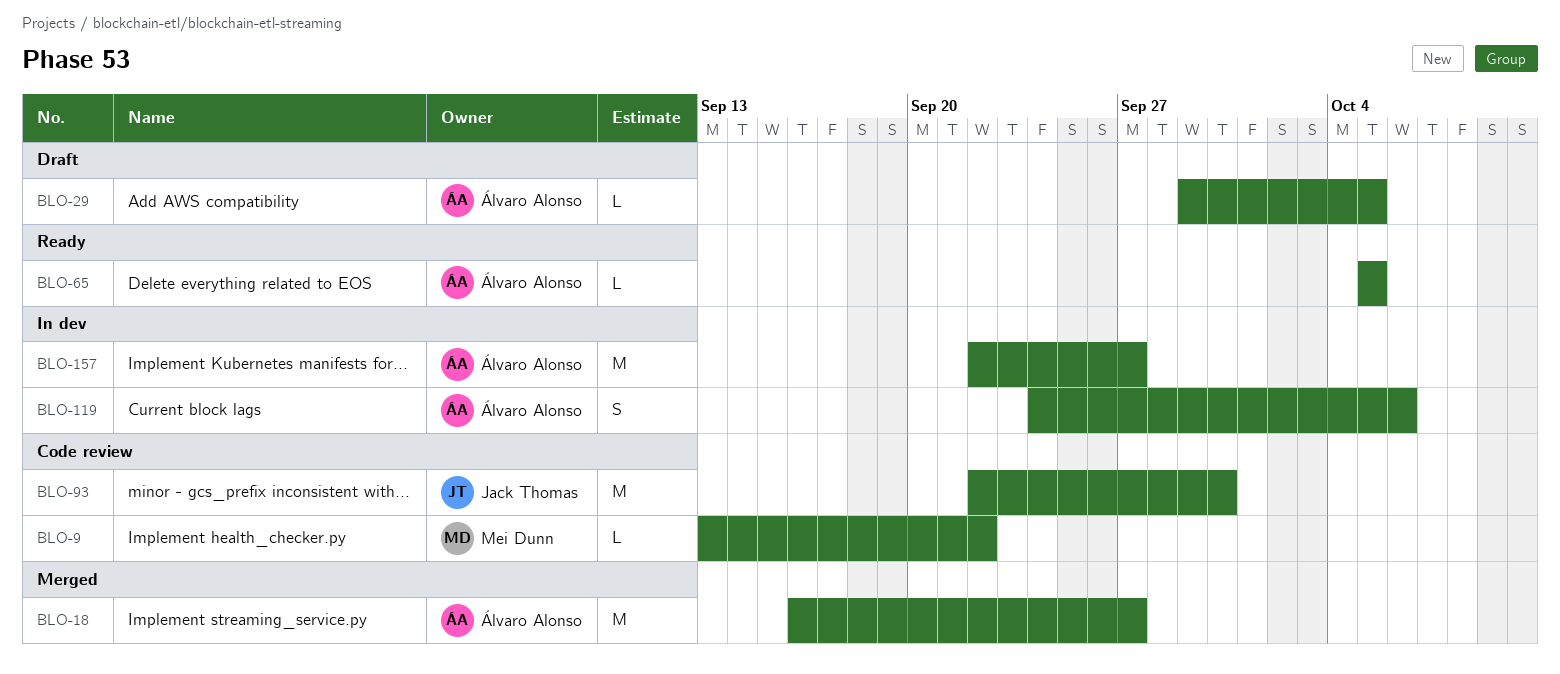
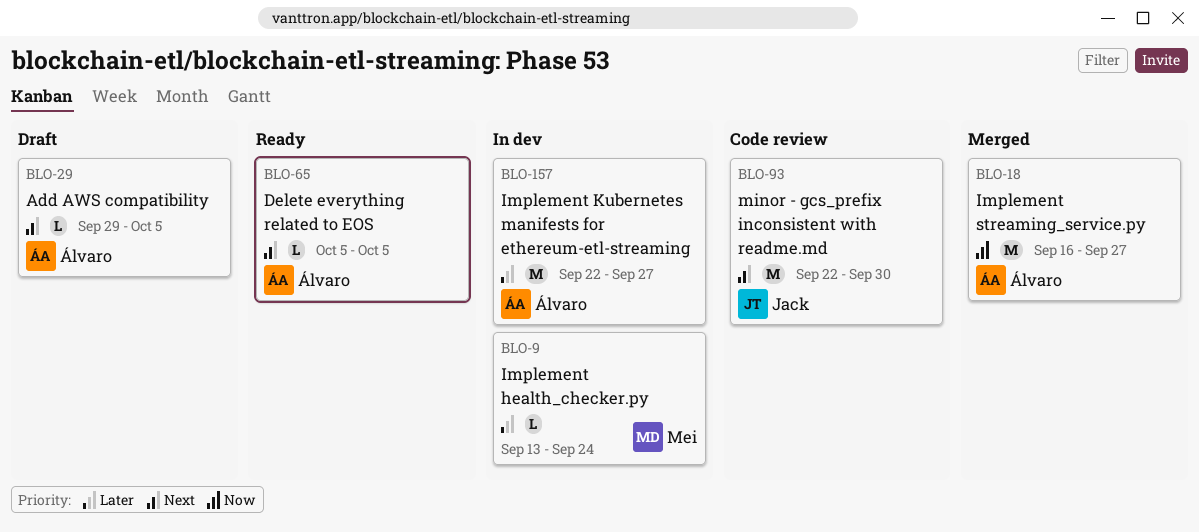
BLO-9, status: Code review -> In dev
BLO-9, due: Sep 22 -> Sep 24
BLO-119: present -> none

